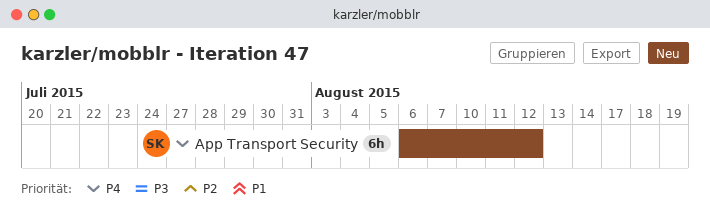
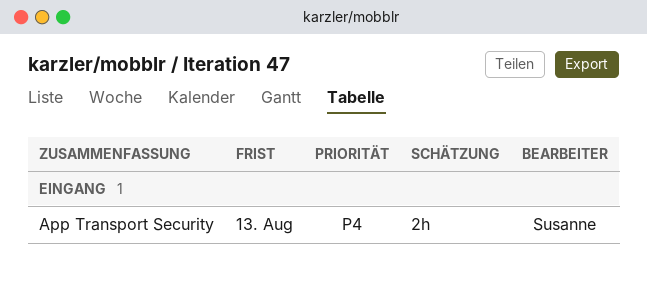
App Transport Security, estimate: 6h -> 2h
App Transport Security, due: Aug 12 -> Aug 13

